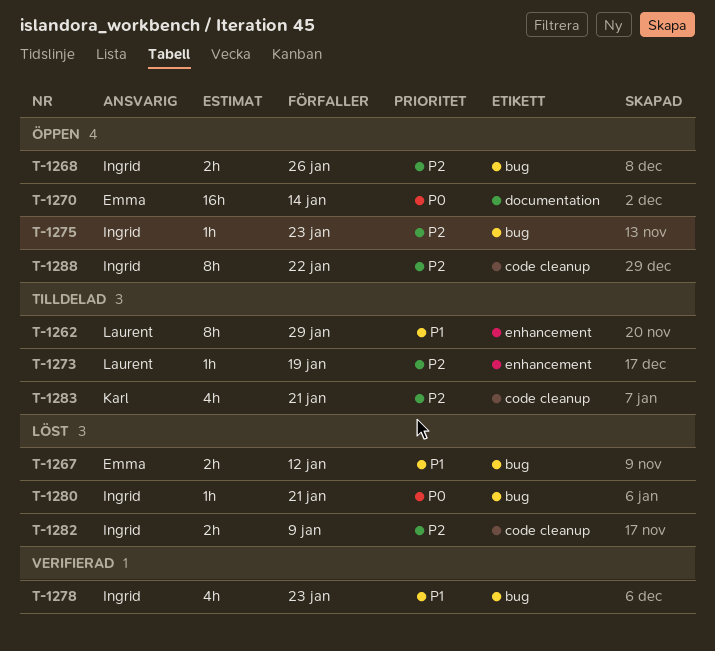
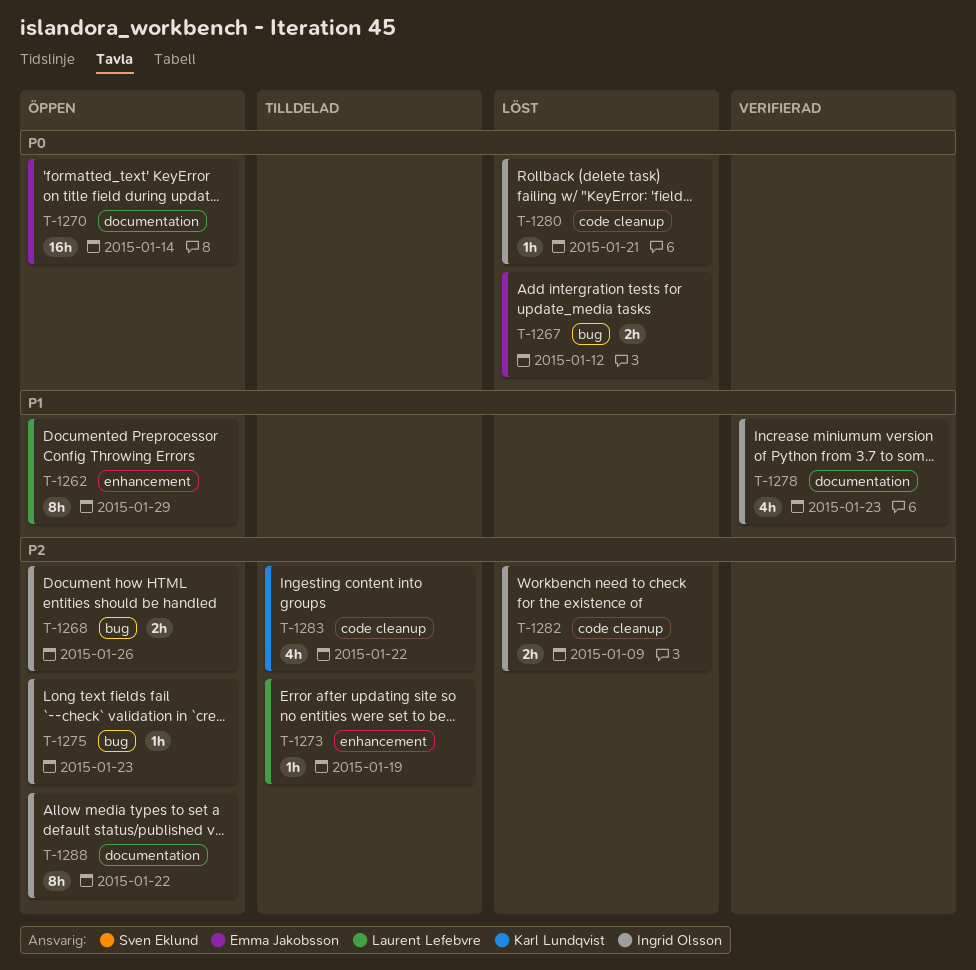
T-1262, status: Tilldelad -> Öppen
T-1267, priority: P1 -> P0
T-1278, label: bug -> documentation
T-1280, label: bug -> code cleanup
T-1283, due: Jan 21 -> Jan 22
T-1288, label: code cleanup -> documentation

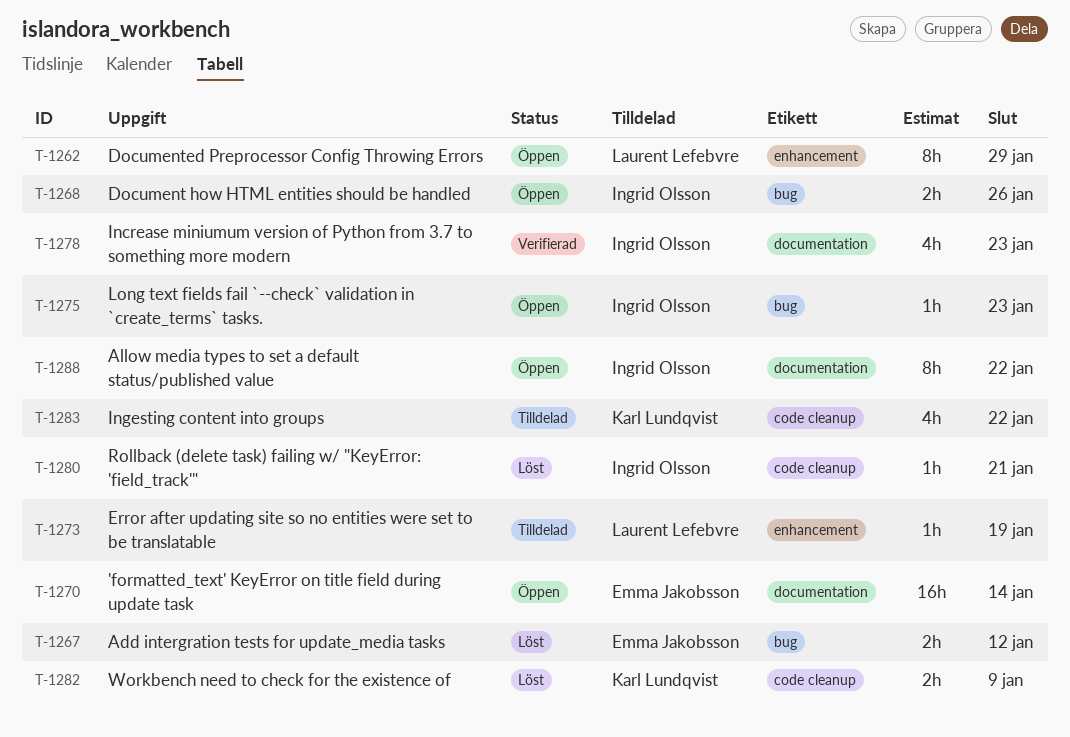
T-1282, owner: Ingrid Olsson -> Karl Lundqvist

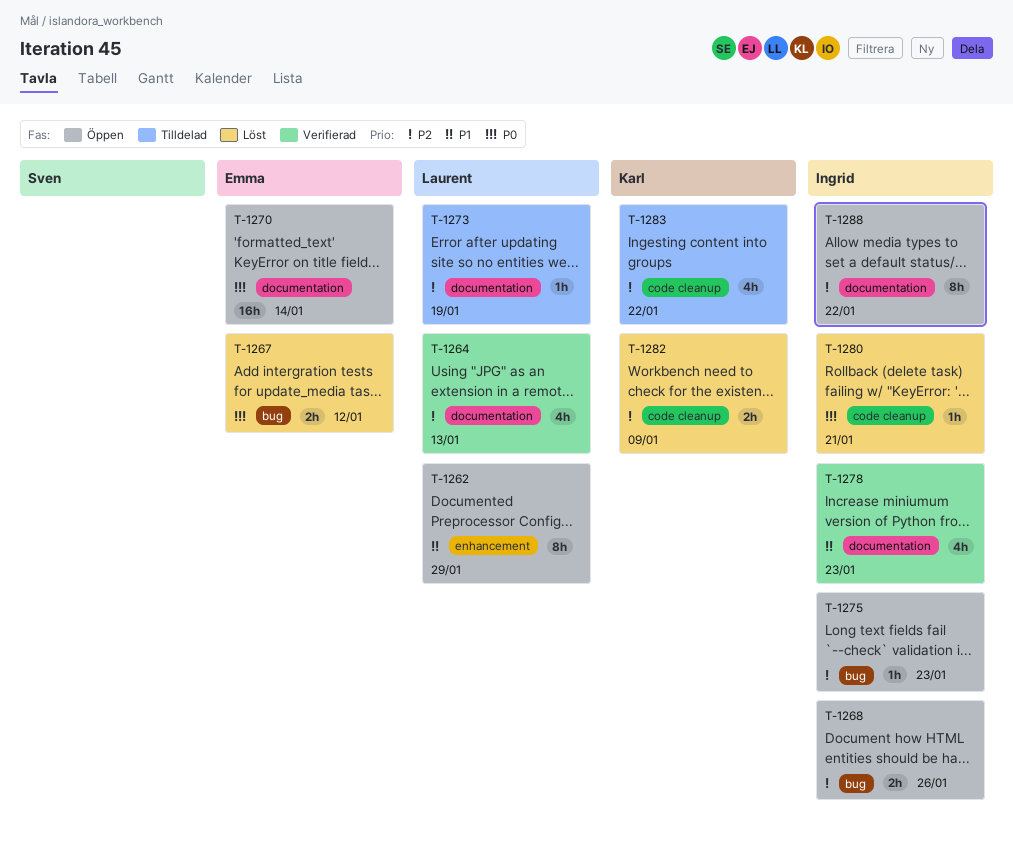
T-1264: none -> present
T-1273, label: enhancement -> documentation

